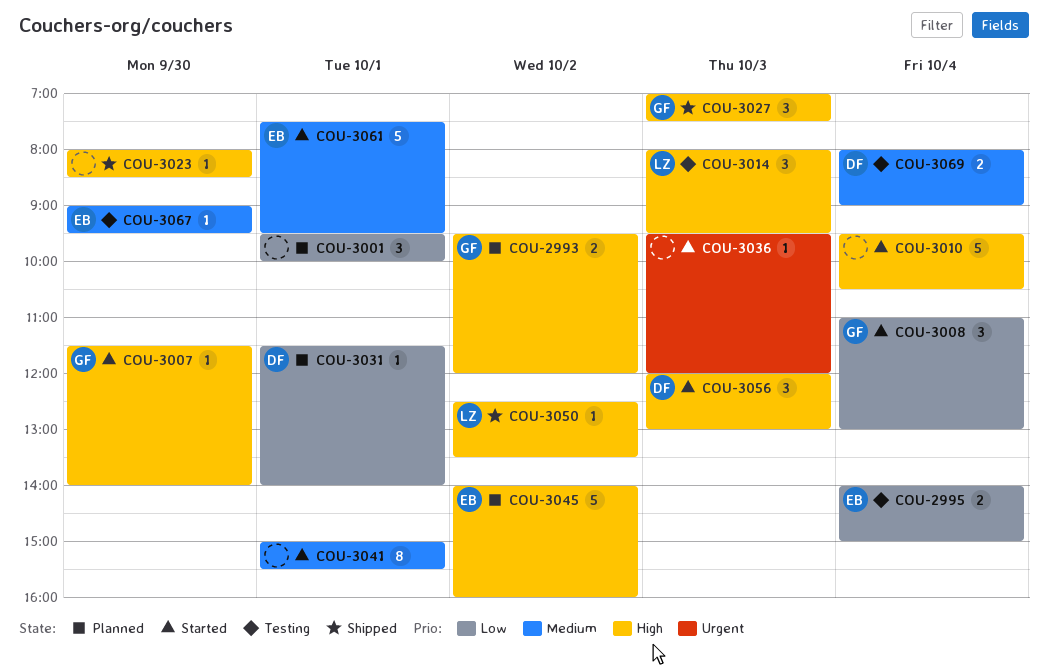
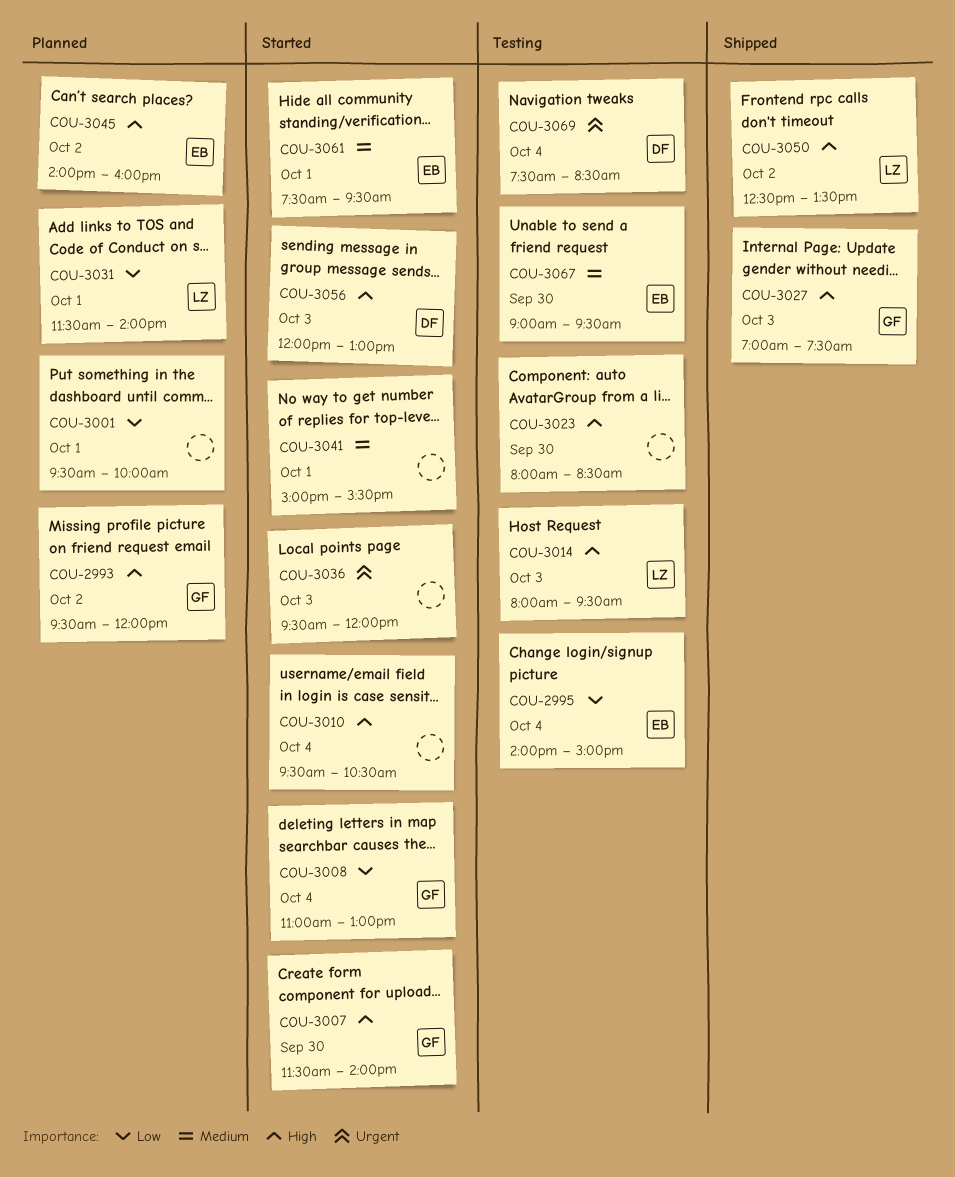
COU-3023, status: Shipped -> Testing
COU-3031, owner: DF -> LZ
COU-3069, priority: Medium -> Urgent
COU-3069, begins: 08:00 -> 07:30
COU-3069, ends: 09:00 -> 08:30

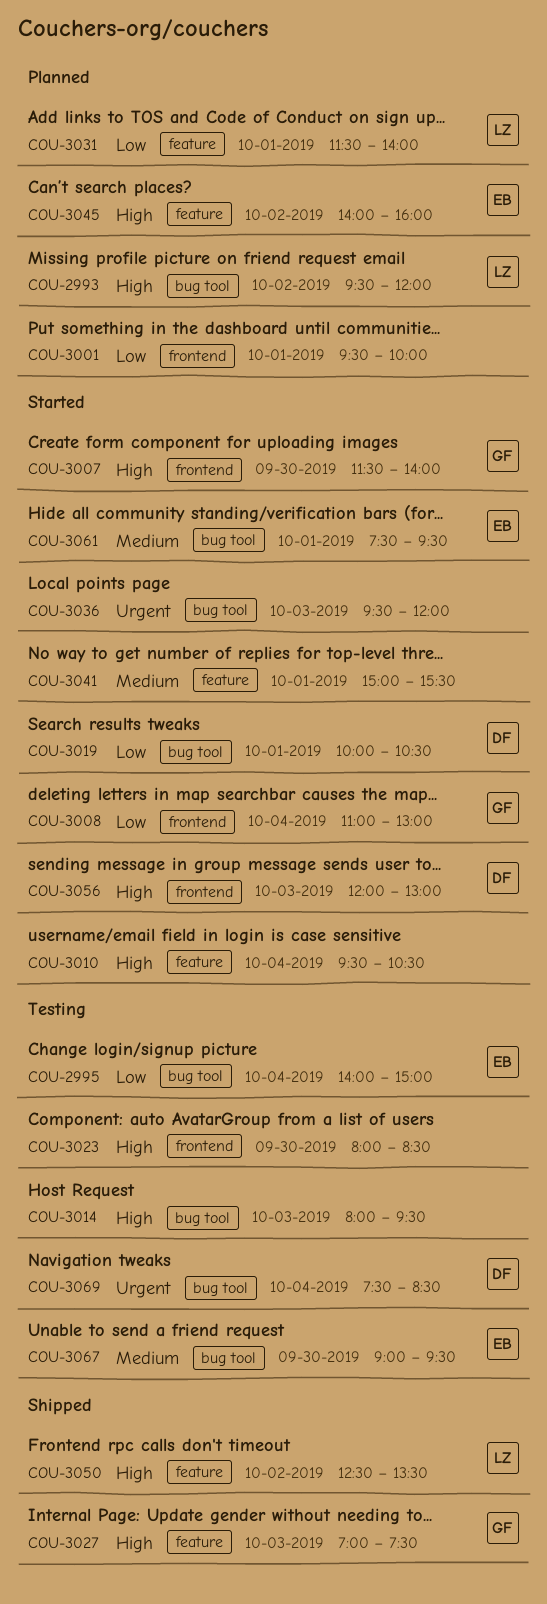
COU-2993, owner: GF -> LZ
COU-3014, owner: LZ -> none
COU-3019: none -> present

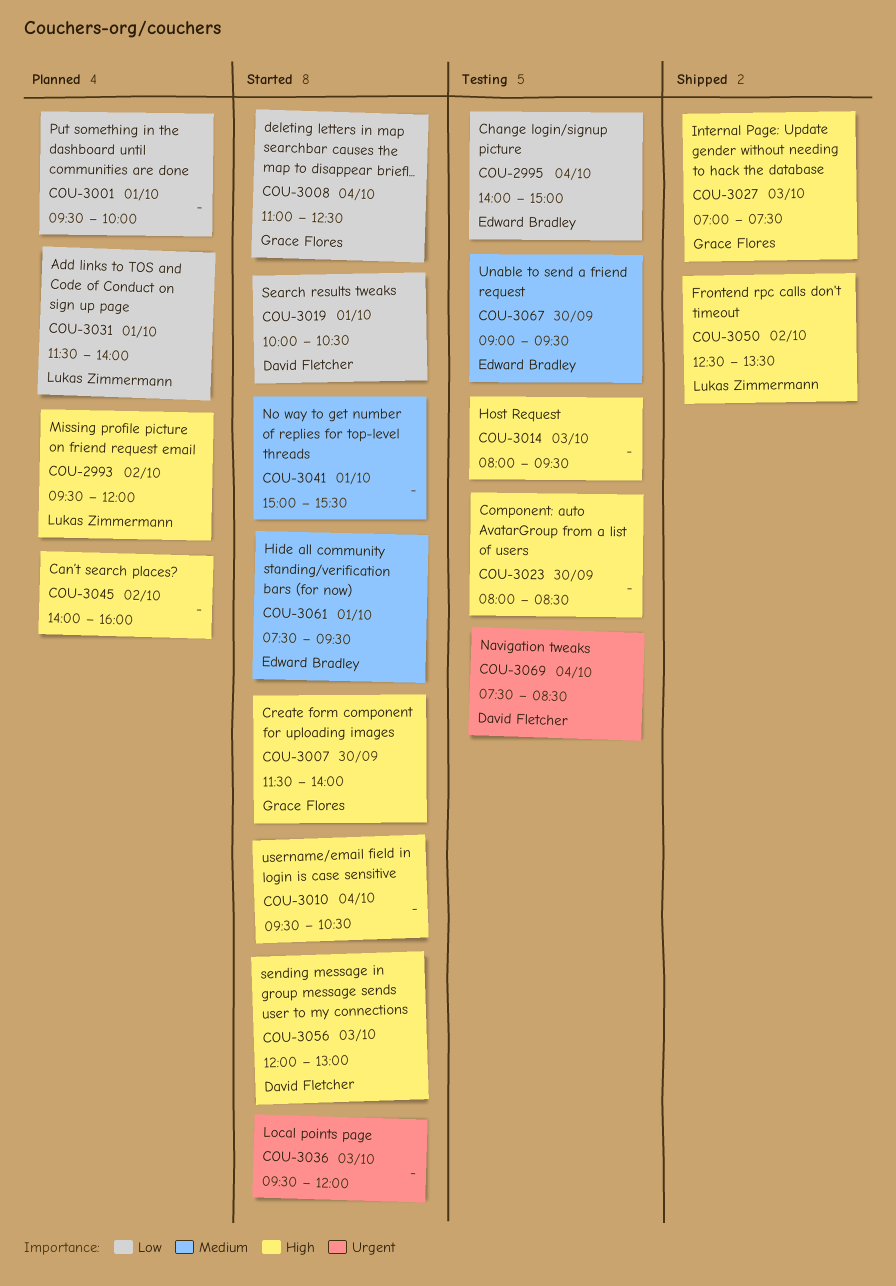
COU-3008, ends: 13:00 -> 12:30
COU-3045, owner: Edward Bradley -> none

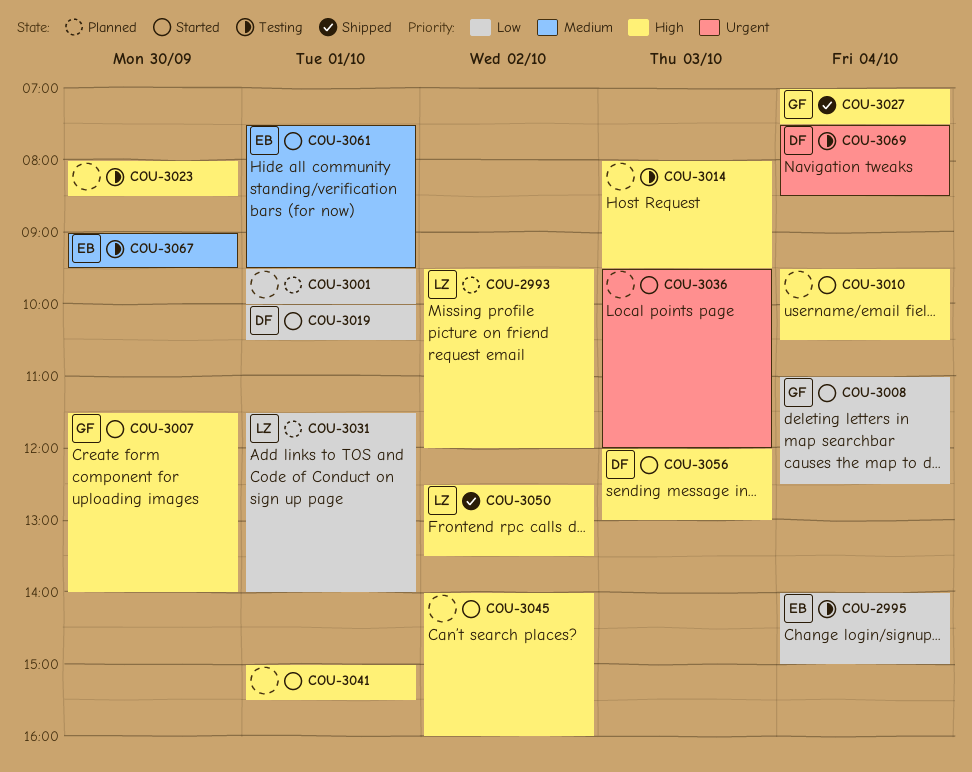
COU-3027, day: Oct 3 -> Oct 4
COU-3041, priority: Medium -> High
COU-3045, status: Planned -> Started

